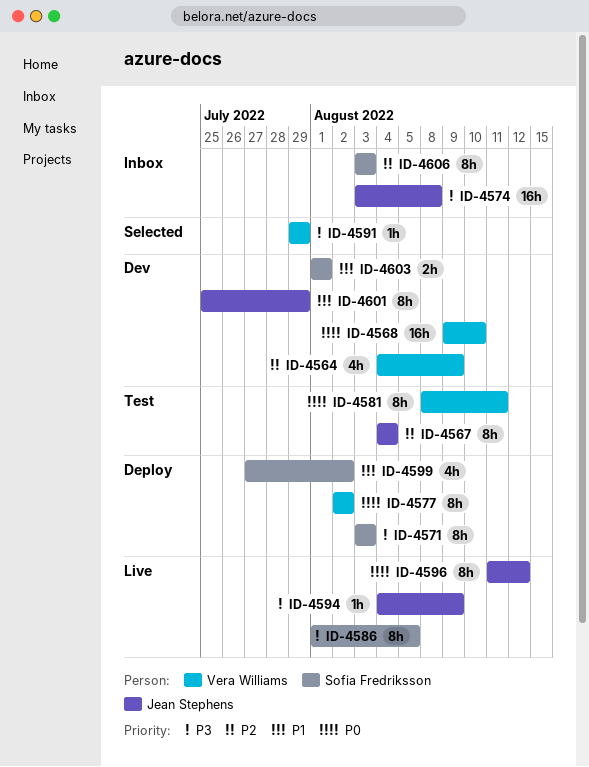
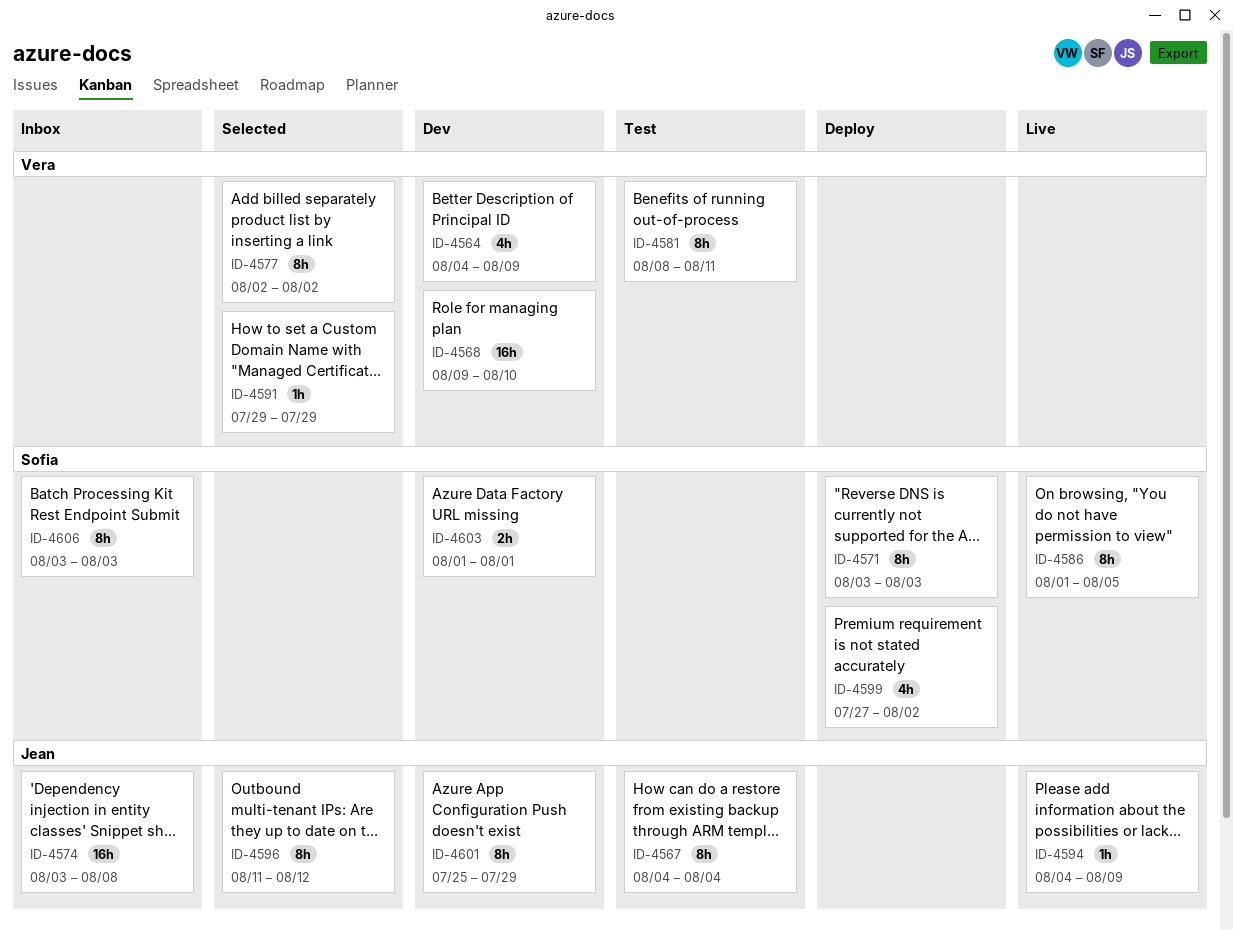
ID-4577, status: Deploy -> Selected
ID-4596, status: Live -> Selected

